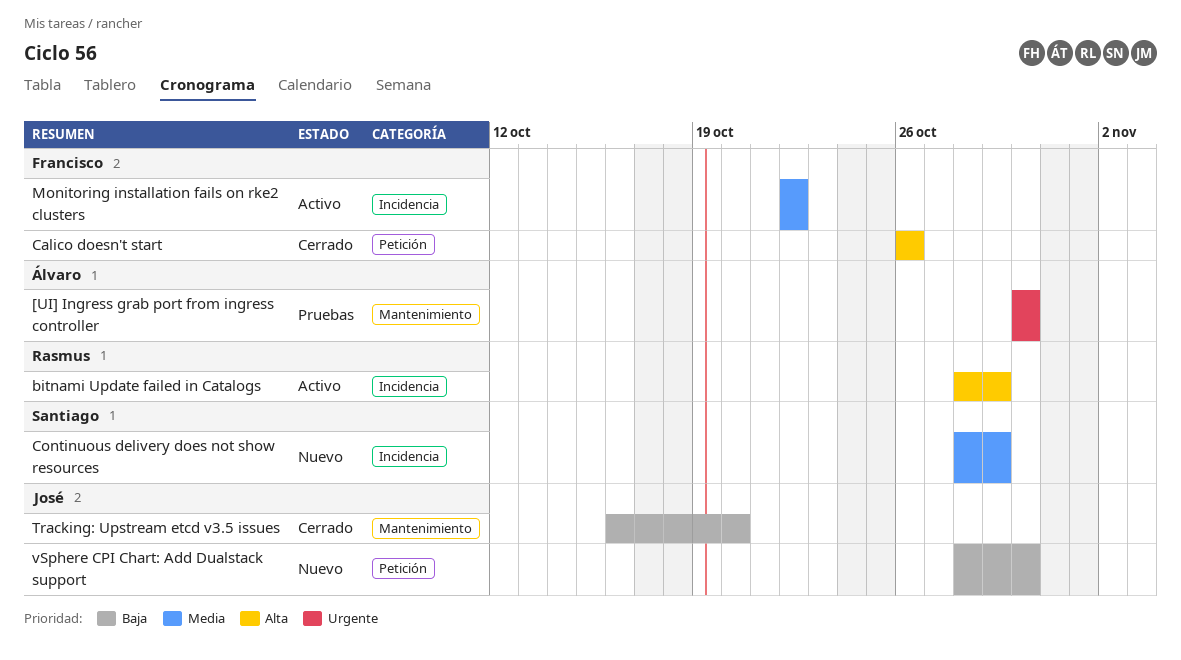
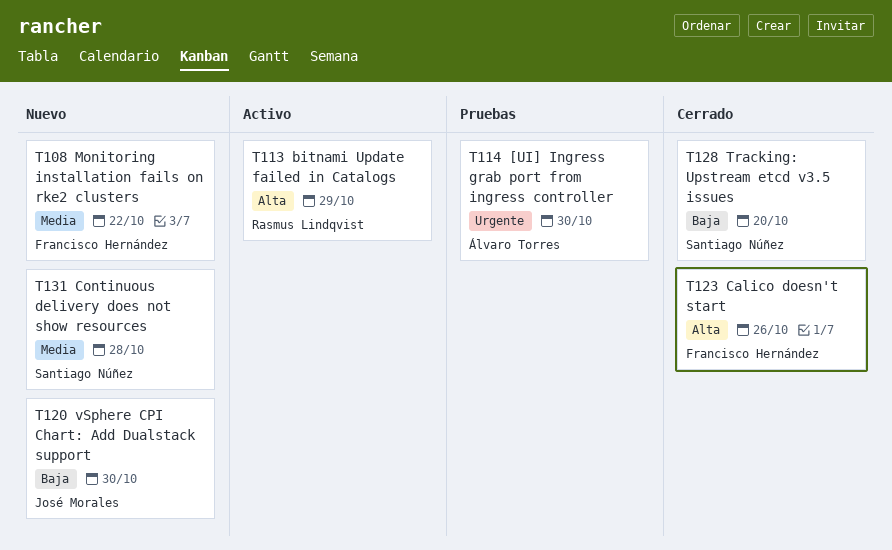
Continuous delivery does not show resources, due: Oct 29 -> Oct 28
Monitoring installation fails on rke2 clusters, status: Activo -> Nuevo
Tracking: Upstream etcd v3.5 issues, owner: José Morales -> Santiago Núñez

